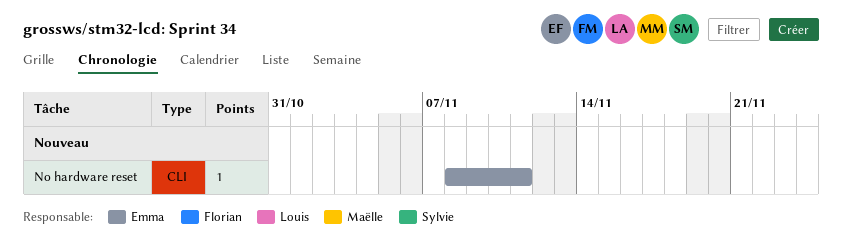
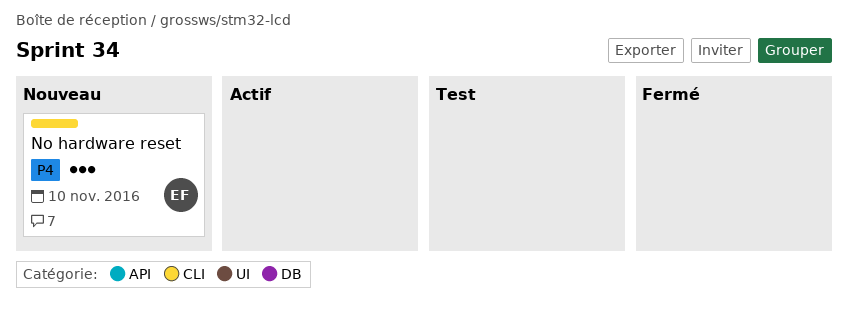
No hardware reset, estimate: 1 -> 3
No hardware reset, due: Nov 11 -> Nov 10

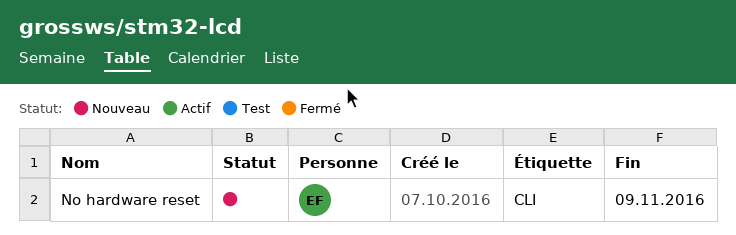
No hardware reset, due: Nov 10 -> Nov 9

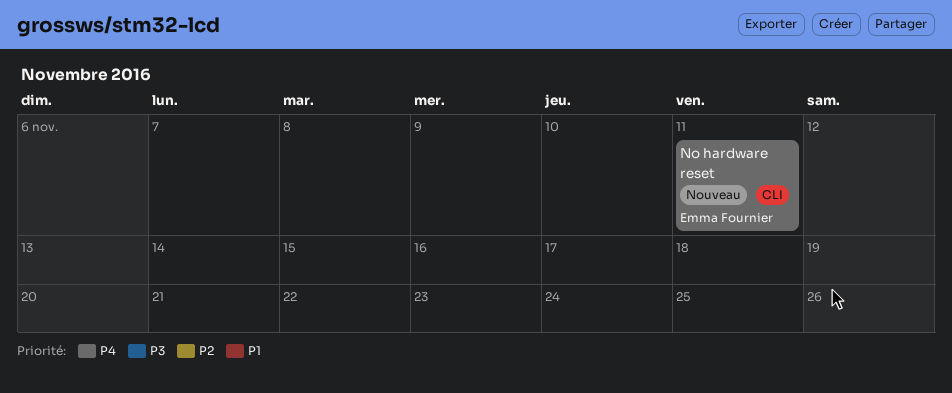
No hardware reset, due: Nov 9 -> Nov 11

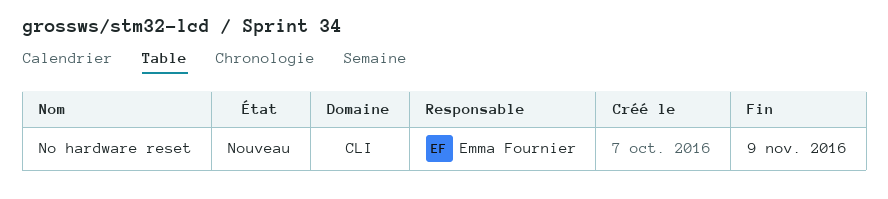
No hardware reset, due: Nov 11 -> Nov 9

